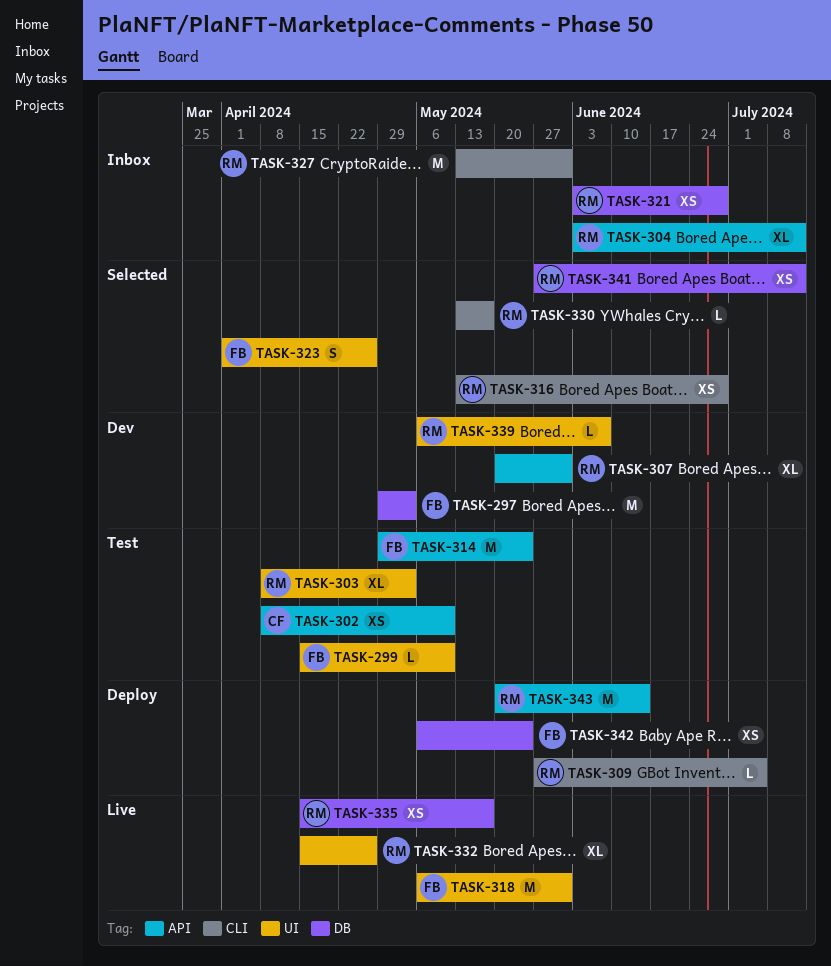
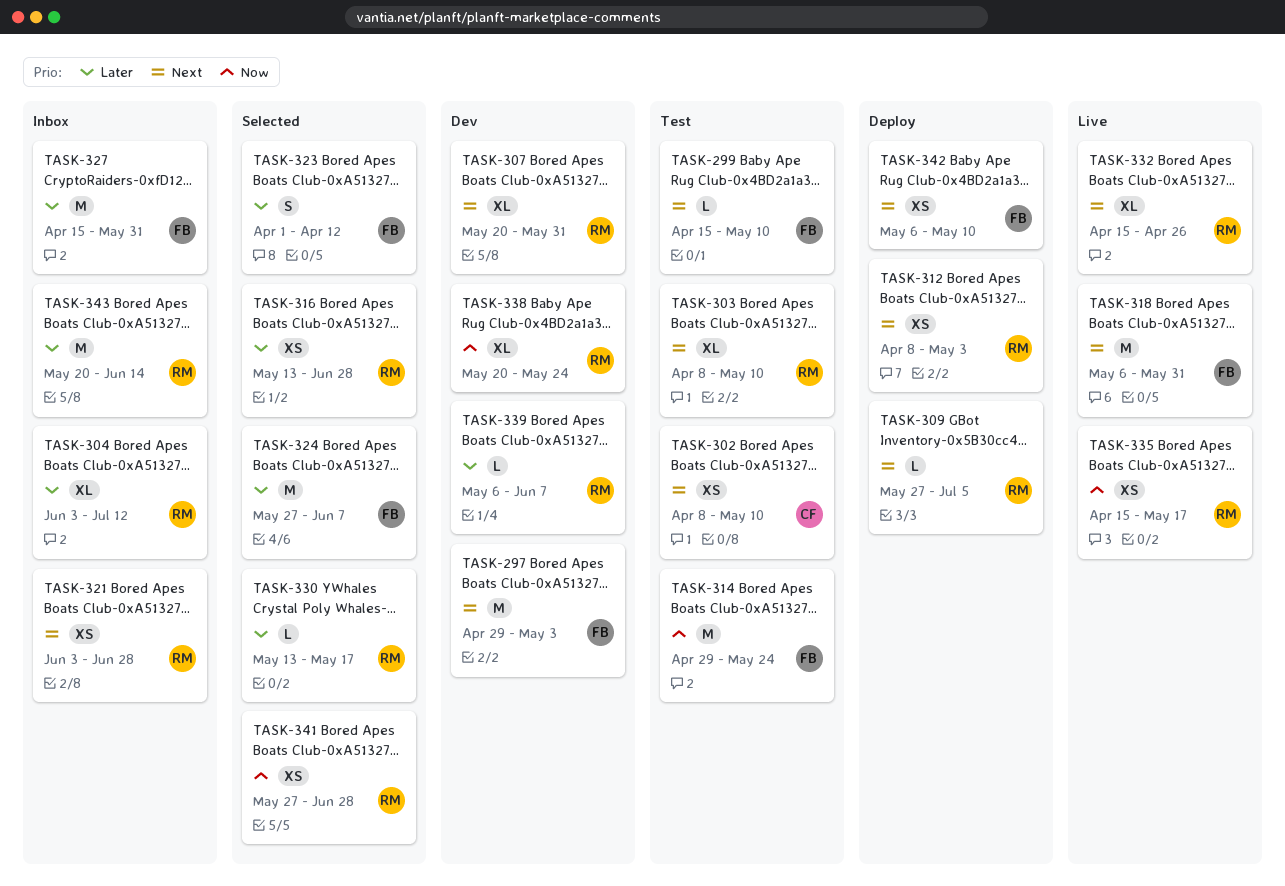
TASK-303, due: May 3 -> May 10
TASK-312: none -> present
TASK-323, due: Apr 26 -> Apr 12
TASK-324: none -> present
TASK-327, owner: RM -> FB
TASK-327, start: May 13 -> Apr 15
TASK-338: none -> present
TASK-341, due: Jul 12 -> Jun 28
TASK-342, due: May 24 -> May 10
TASK-343, status: Deploy -> Inbox

